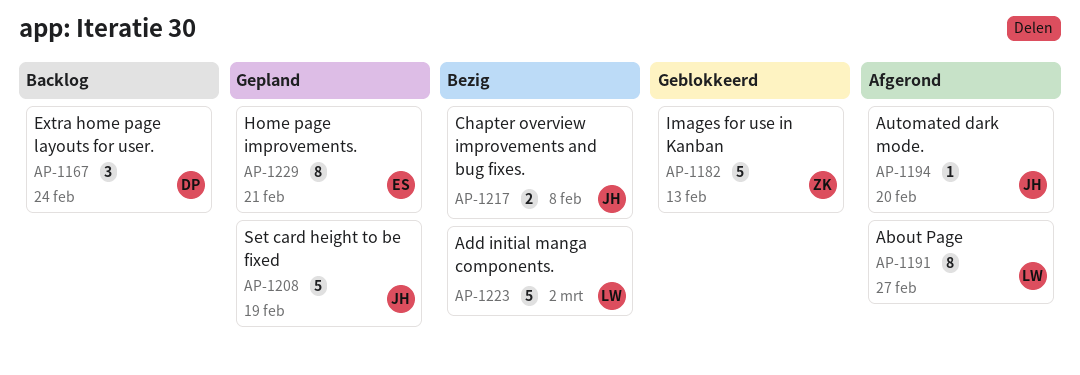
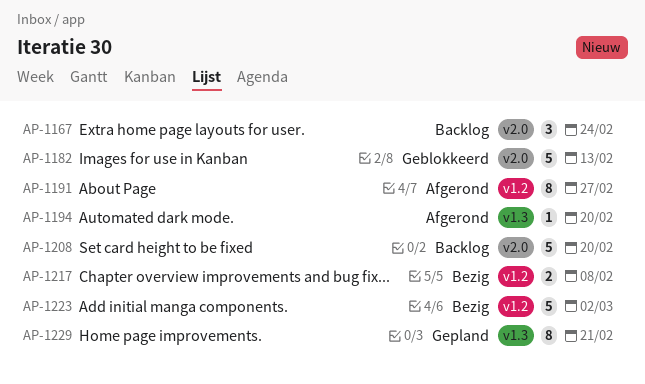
AP-1208, status: Gepland -> Backlog
AP-1208, due: Feb 19 -> Feb 20

